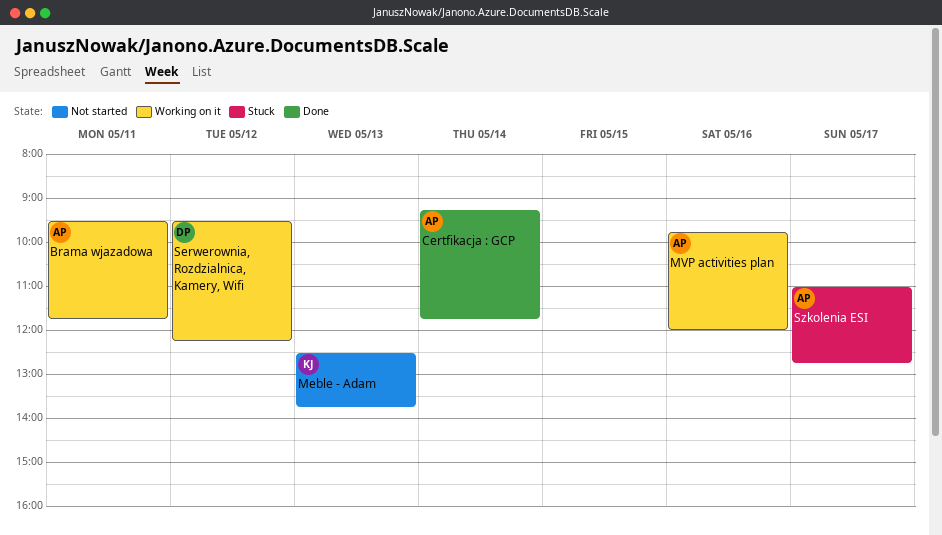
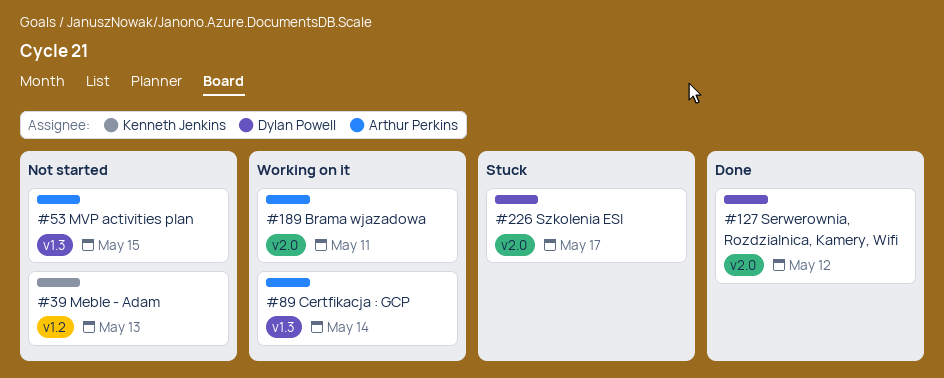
Certfikacja : GCP, status: Done -> Working on it
MVP activities plan, status: Working on it -> Not started
MVP activities plan, day: May 16 -> May 15
Serwerownia, Rozdzialnica, Kamery, Wifi, status: Working on it -> Done
Szkolenia ESI, owner: Arthur Perkins -> Dylan Powell

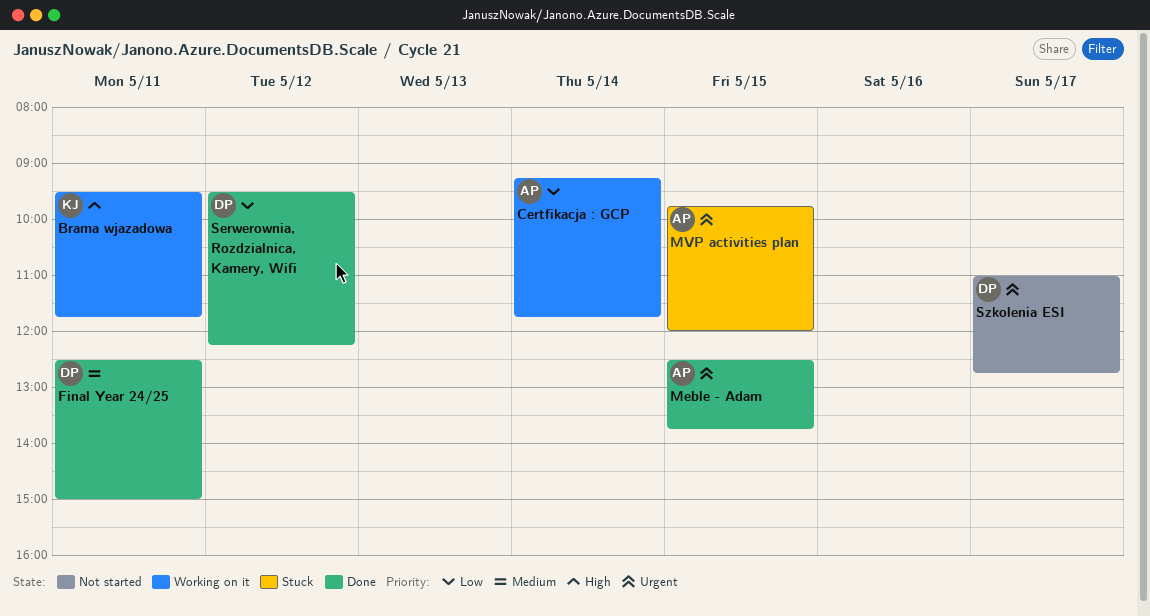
Brama wjazadowa, owner: Arthur Perkins -> Kenneth Jenkins
Final Year 24/25: none -> present
Meble - Adam, status: Not started -> Done
Meble - Adam, owner: Kenneth Jenkins -> Arthur Perkins
Meble - Adam, day: May 13 -> May 15
MVP activities plan, status: Not started -> Stuck
Szkolenia ESI, status: Stuck -> Not started

